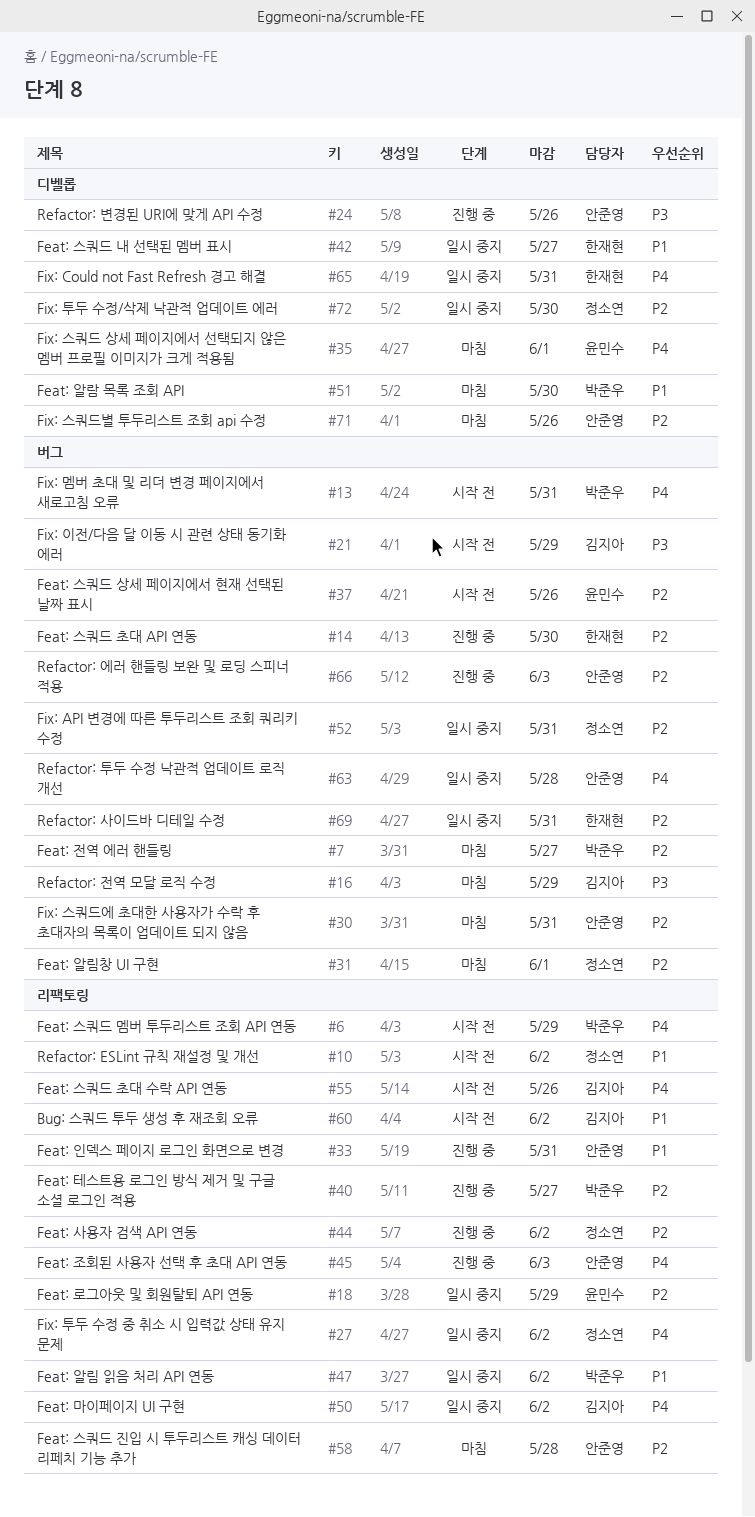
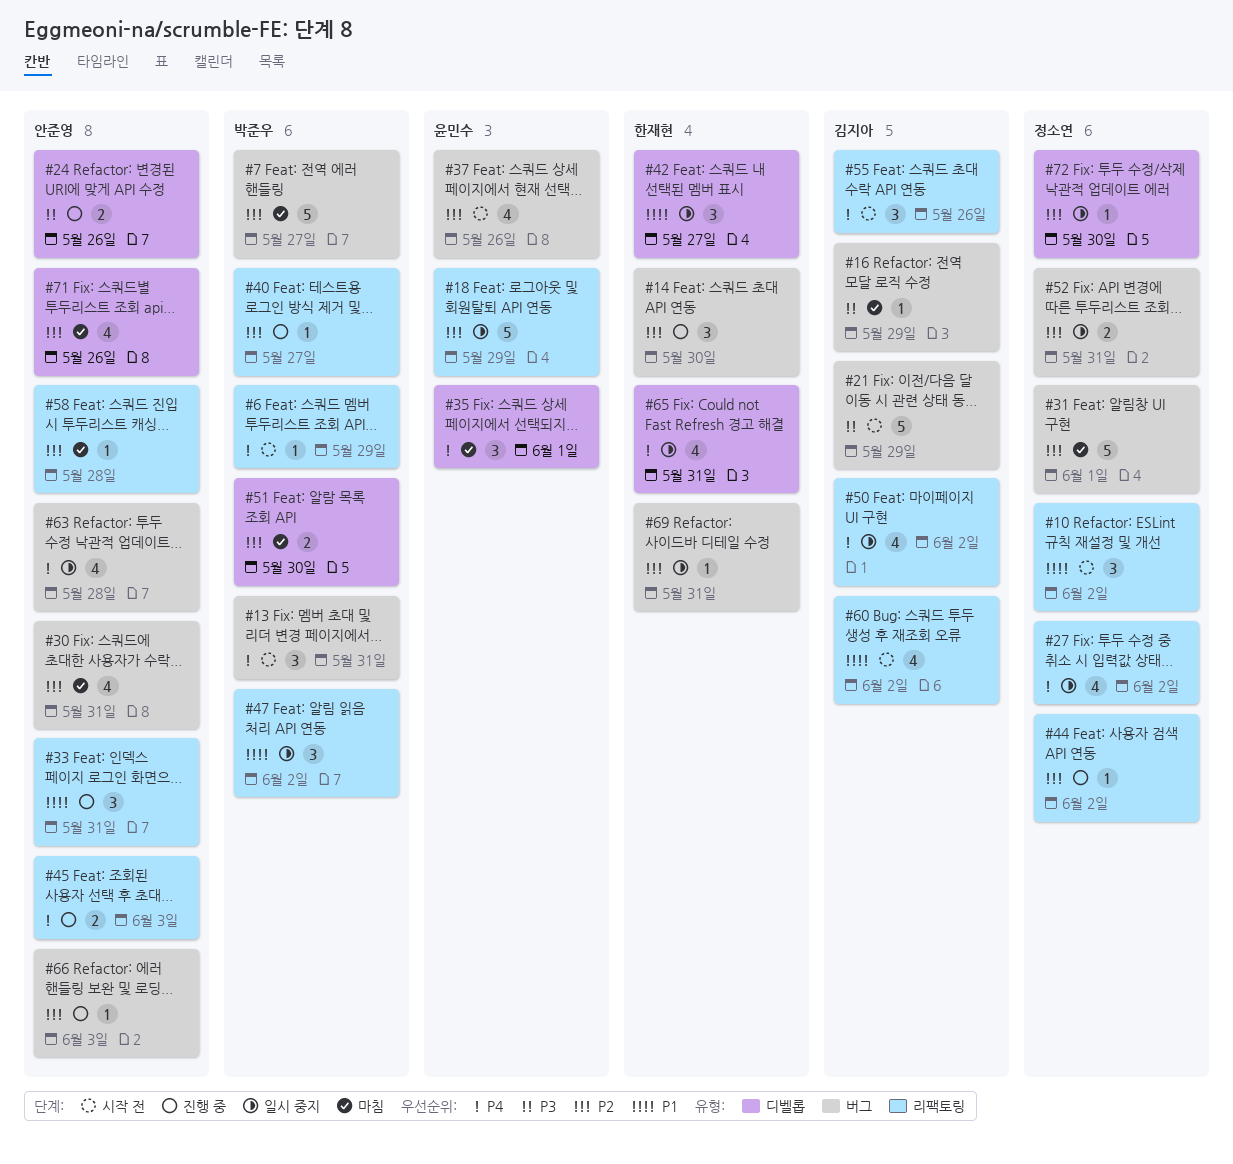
#51, priority: P1 -> P2

